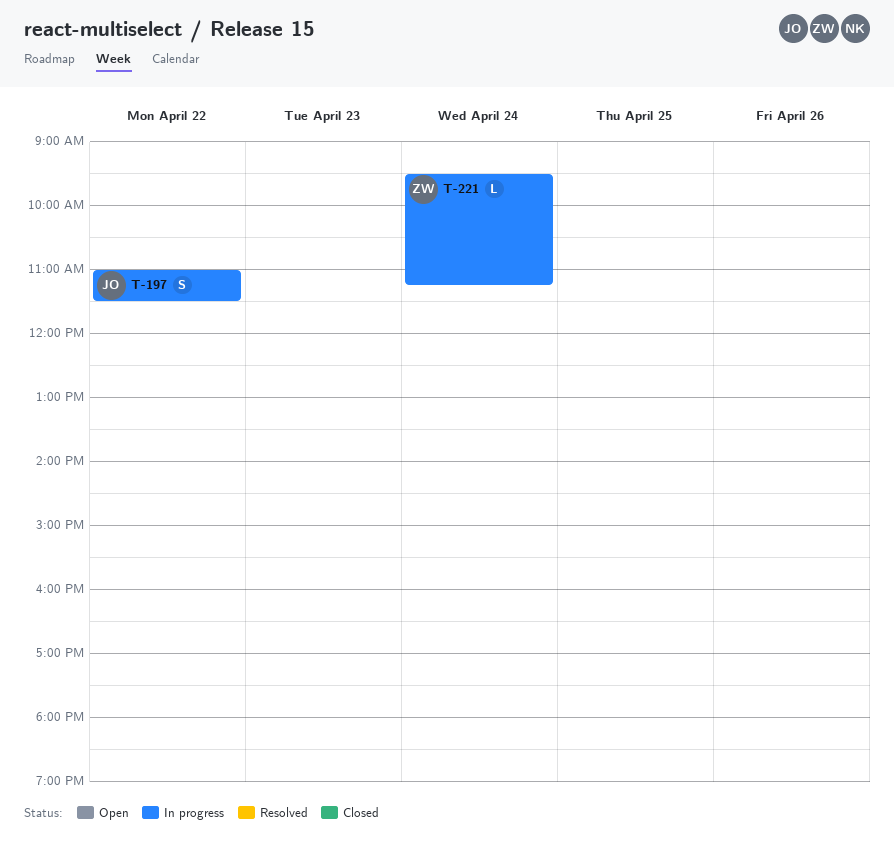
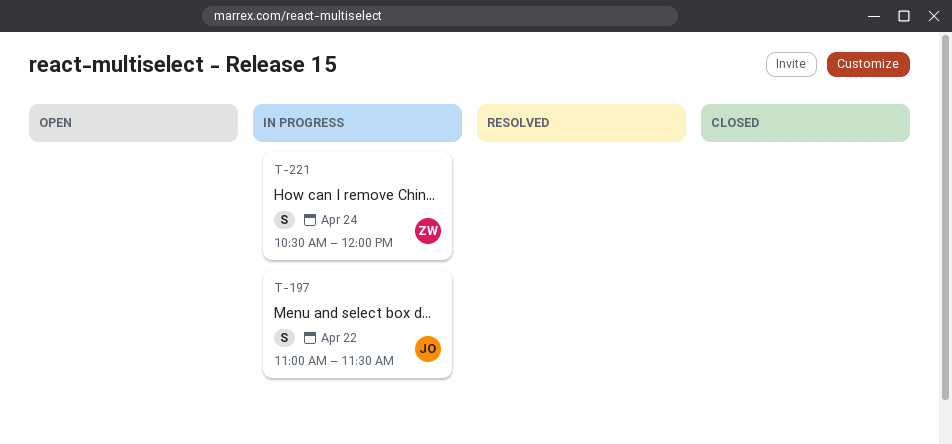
T-221, estimate: L -> S
T-221, begins: 09:30 -> 10:30
T-221, ends: 11:15 -> 12:00

